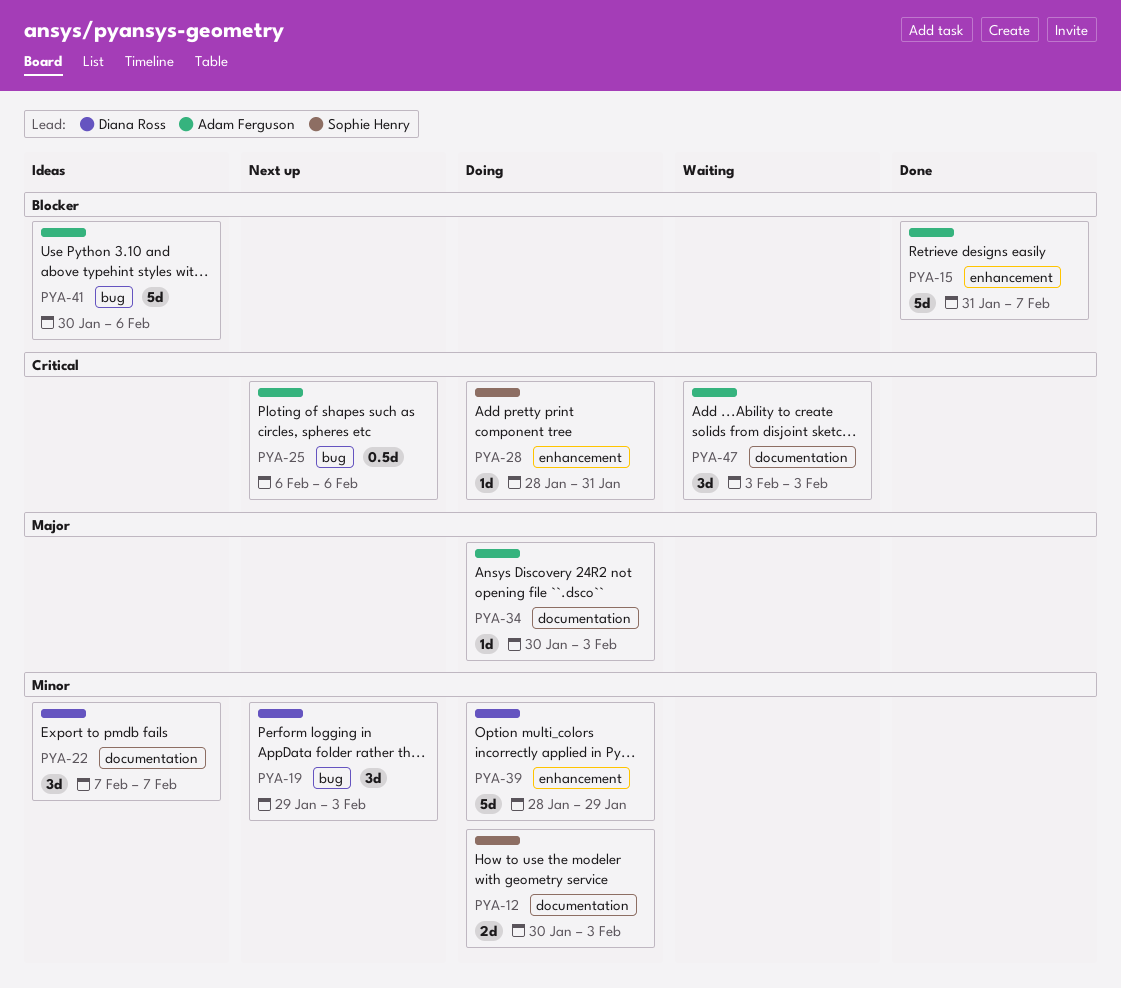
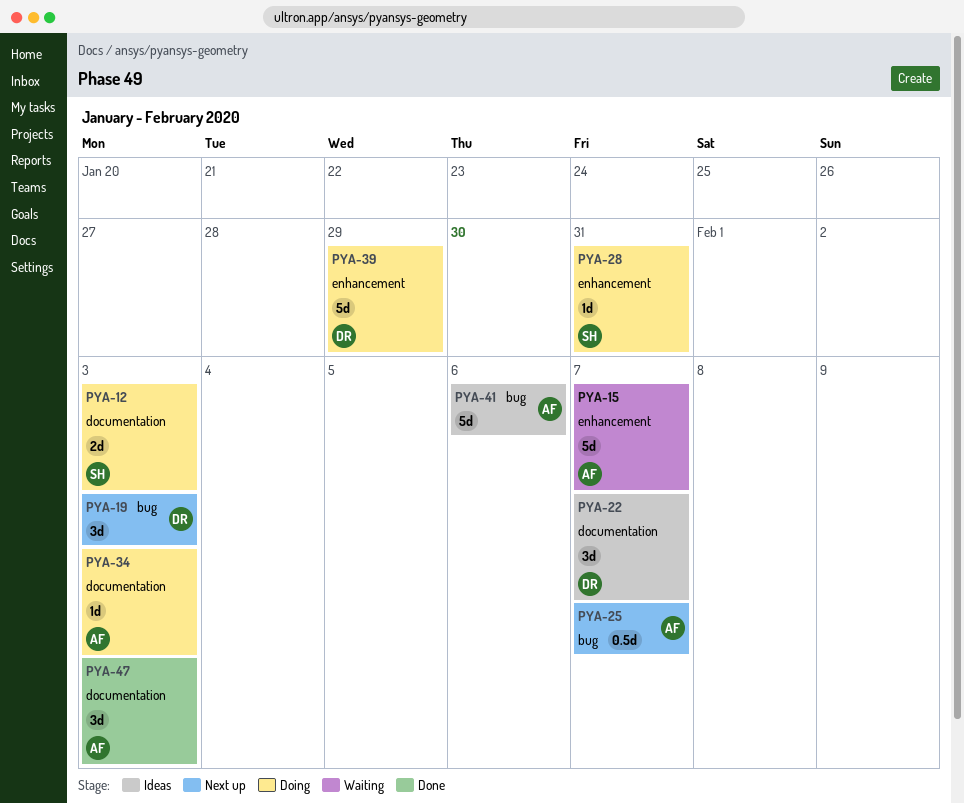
PYA-15, status: Done -> Waiting
PYA-25, due: Feb 6 -> Feb 7
PYA-47, status: Waiting -> Done

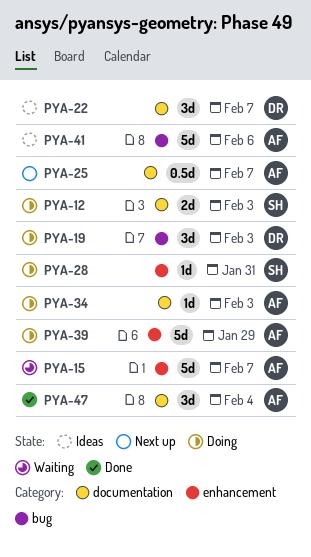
PYA-19, status: Next up -> Doing
PYA-25, label: bug -> documentation
PYA-39, owner: DR -> AF
PYA-47, due: Feb 3 -> Feb 4

